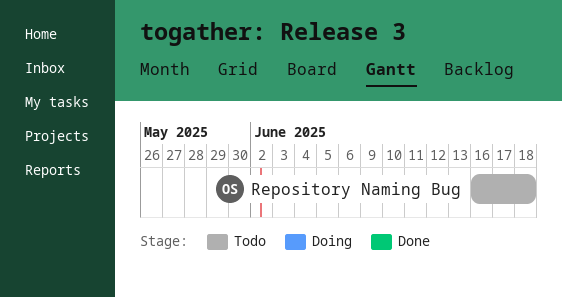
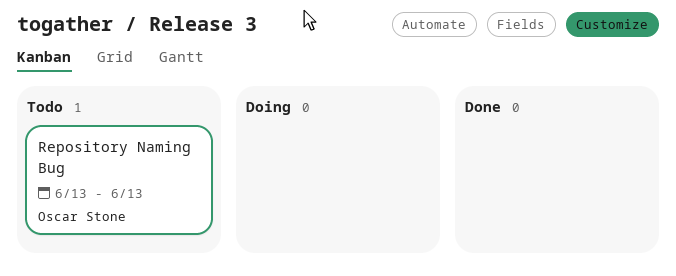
Repository Naming Bug, start: Jun 16 -> Jun 13
Repository Naming Bug, due: Jun 18 -> Jun 13

